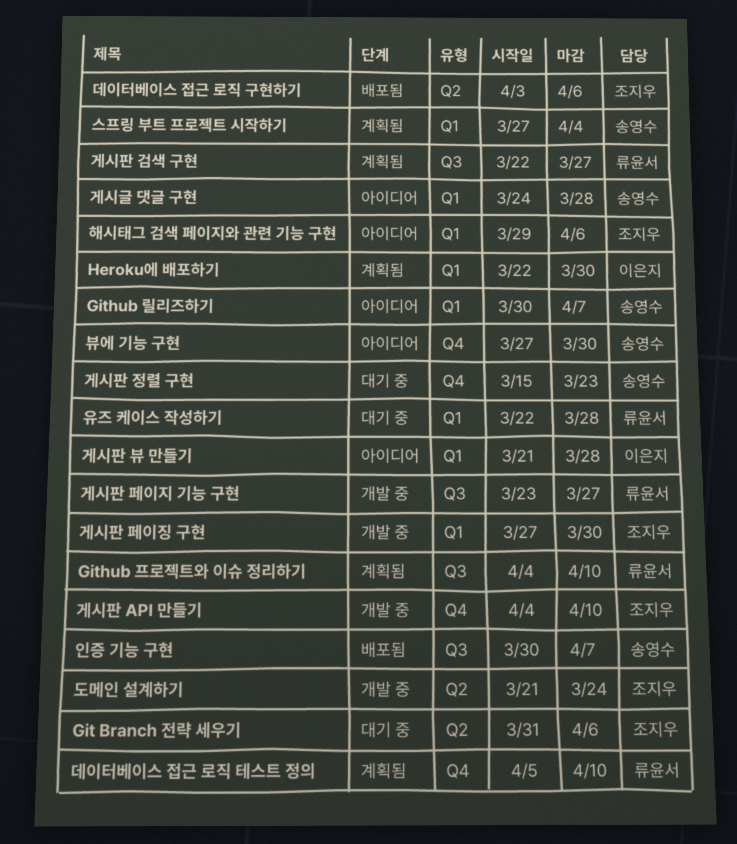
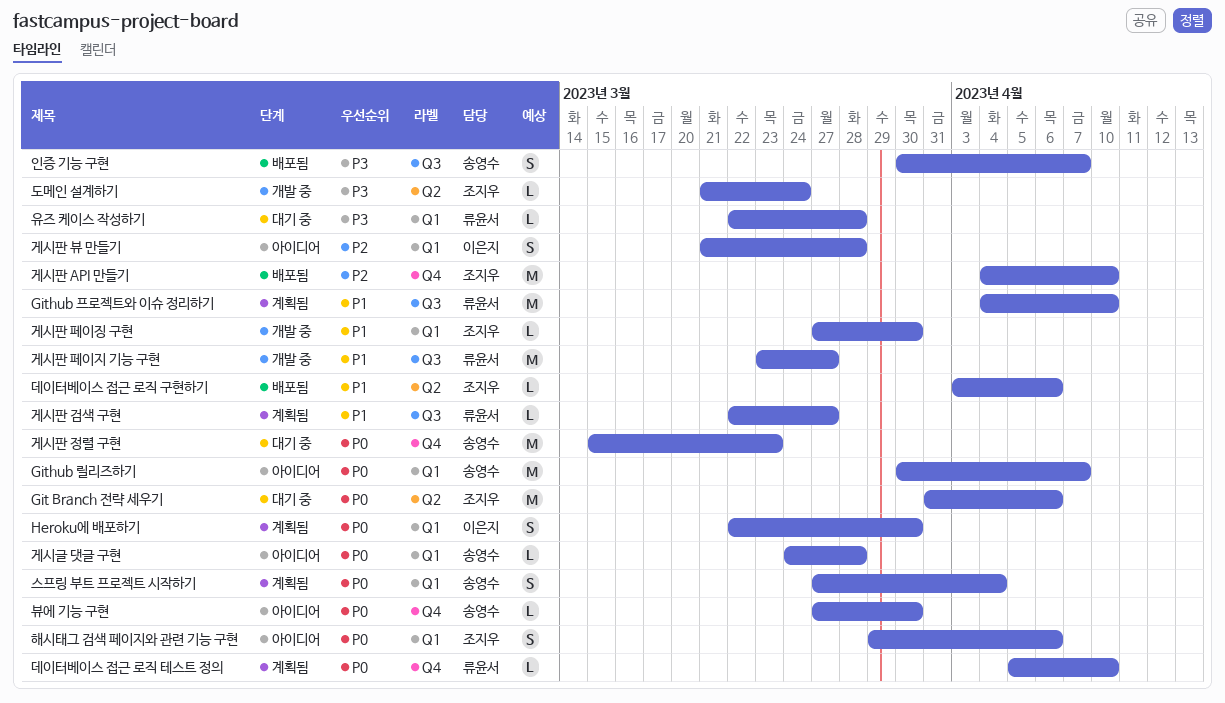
게시판 API 만들기, status: 개발 중 -> 배포됨

